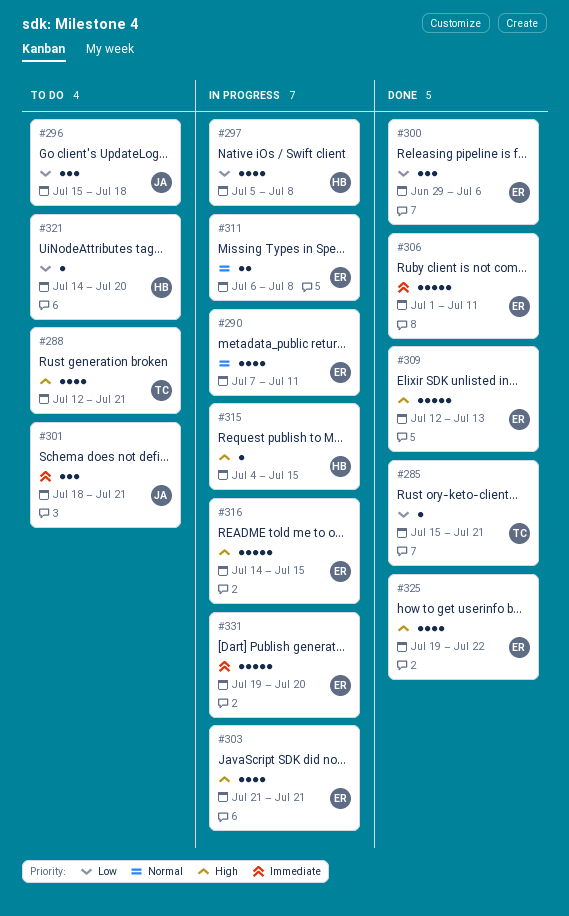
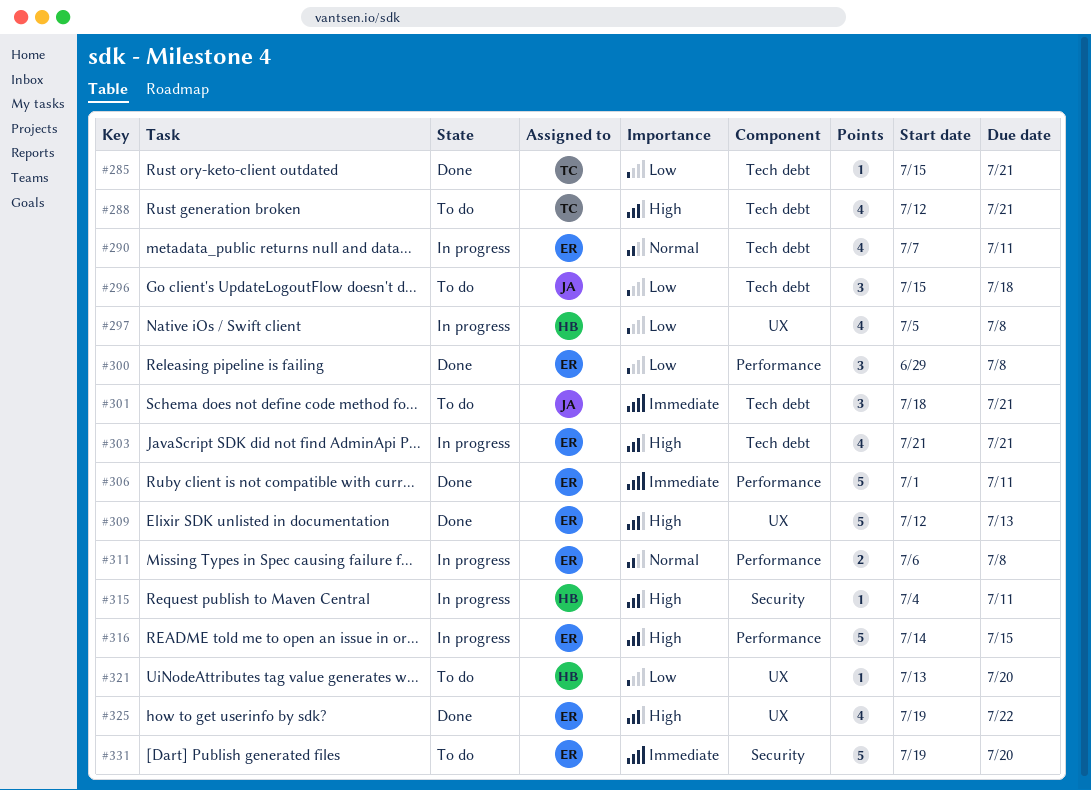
#300, due: Jul 6 -> Jul 8
#315, due: Jul 15 -> Jul 11
#321, start: Jul 14 -> Jul 13
#331, status: In progress -> To do

